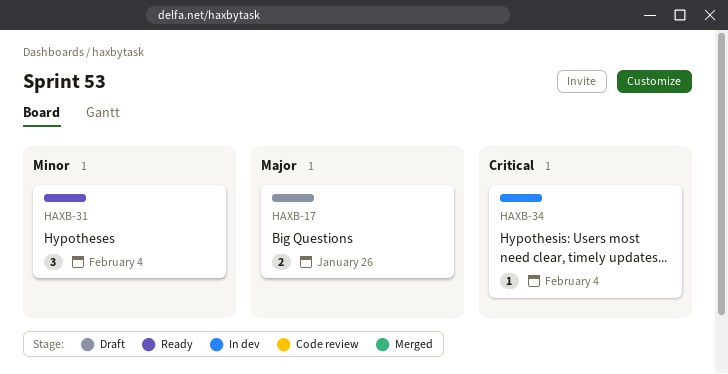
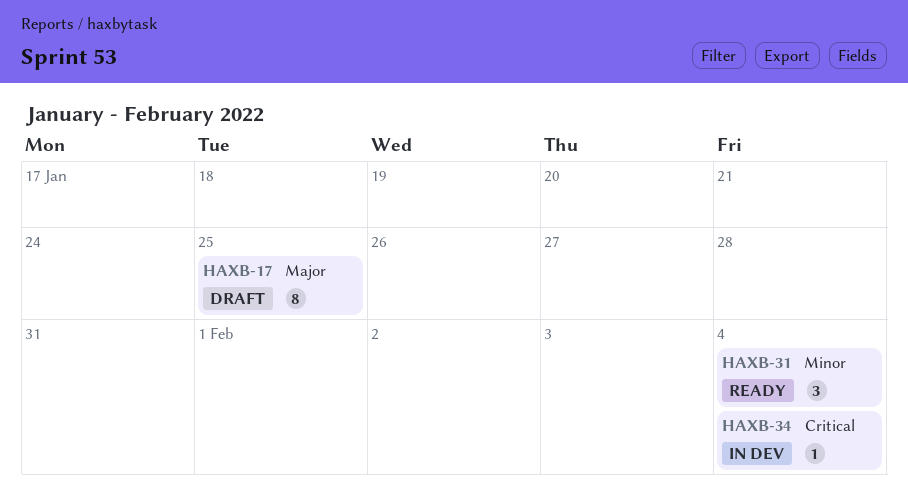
HAXB-17, estimate: 2 -> 8
HAXB-17, due: Jan 26 -> Jan 25

